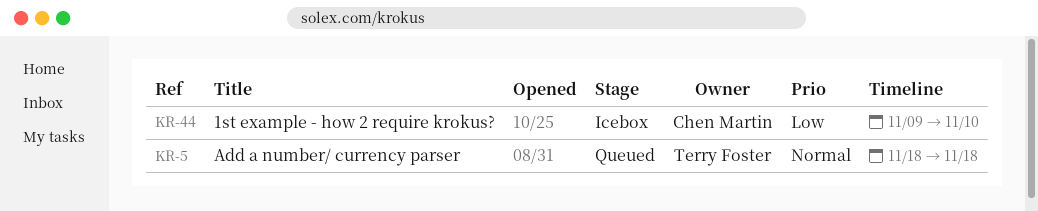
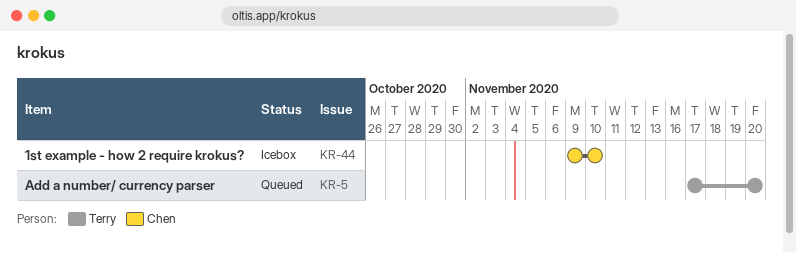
KR-5, start: Nov 18 -> Nov 17
KR-5, due: Nov 18 -> Nov 20

